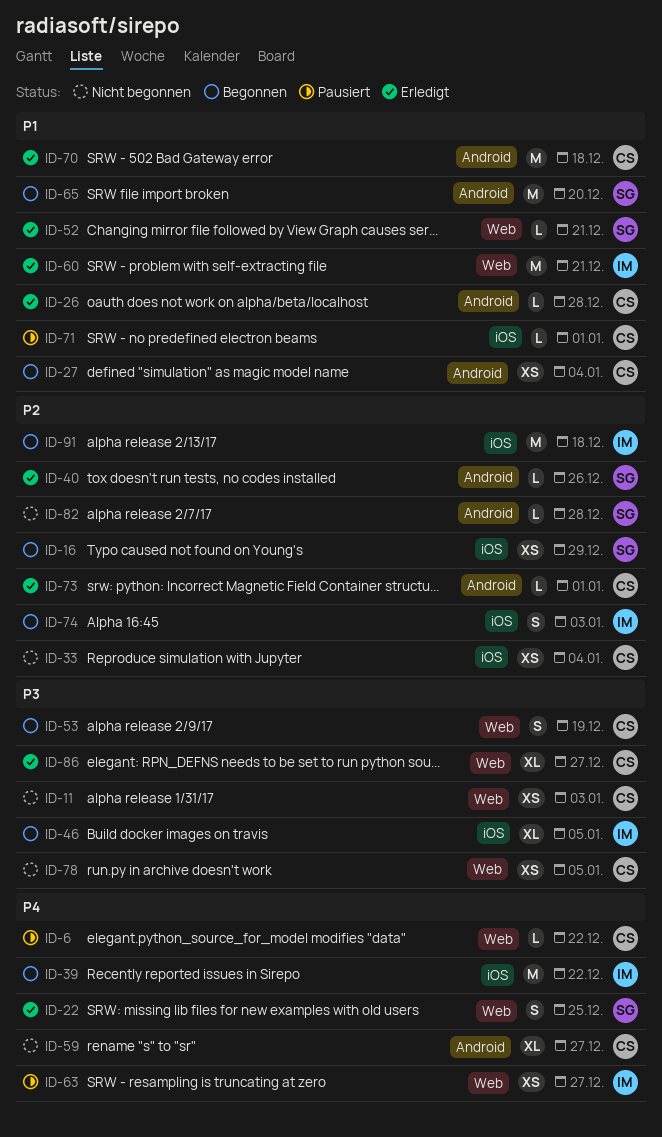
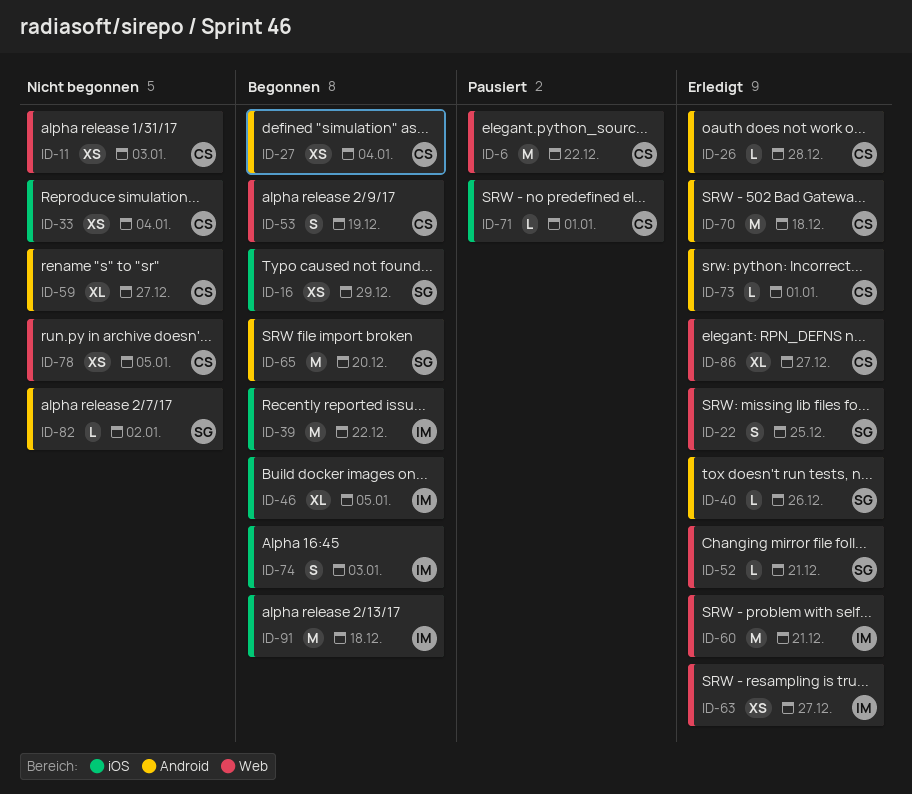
ID-6, estimate: L -> M
ID-63, status: Pausiert -> Erledigt
ID-82, due: Dec 28 -> Jan 2

